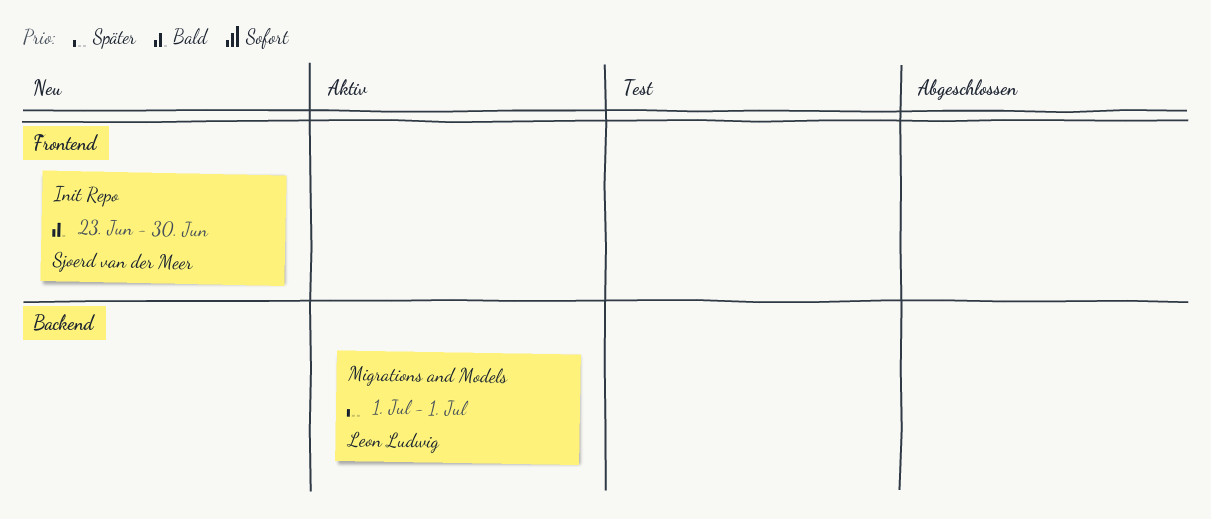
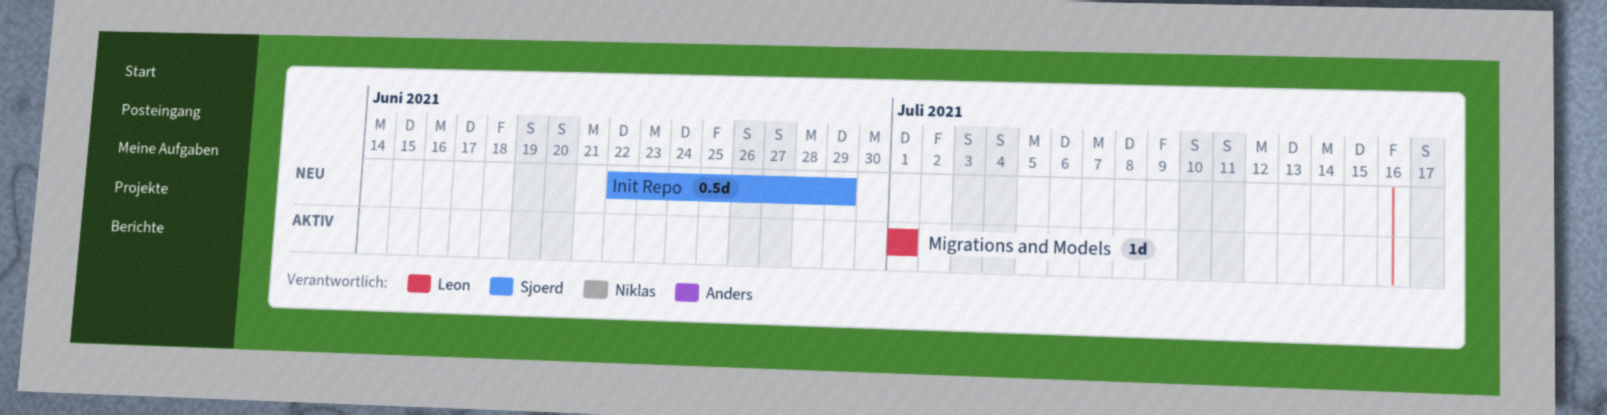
Init Repo, start: Jun 23 -> Jun 22
Init Repo, due: Jun 30 -> Jun 29

